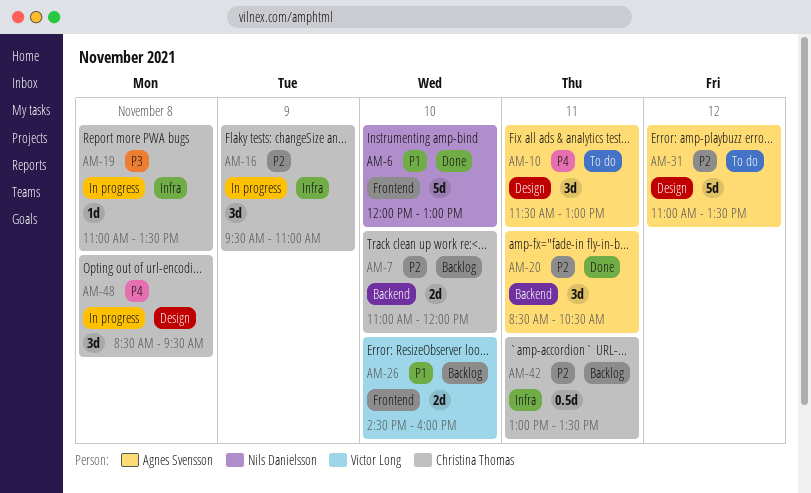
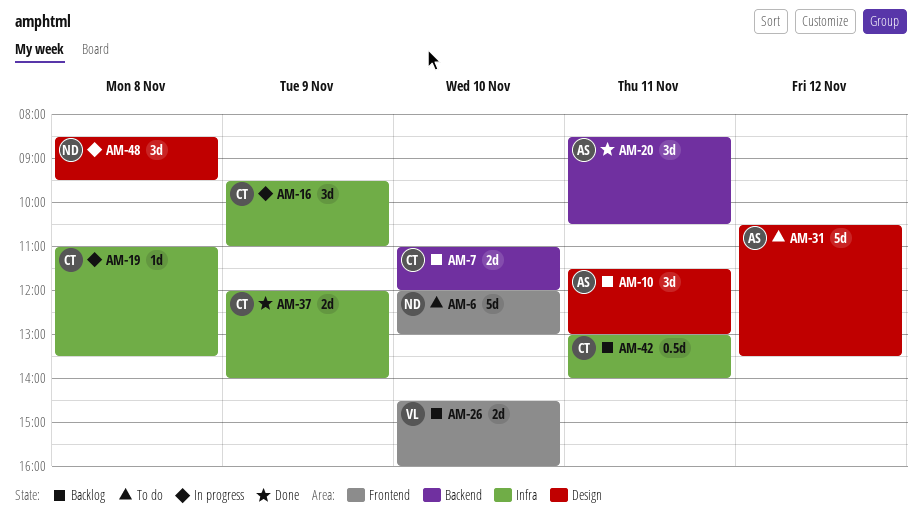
AM-6, status: Done -> To do
AM-10, status: To do -> Backlog
AM-31, begins: 11:00 -> 10:30
AM-37: none -> present
AM-42, ends: 13:30 -> 14:00
AM-48, owner: Christina Thomas -> Nils Danielsson

